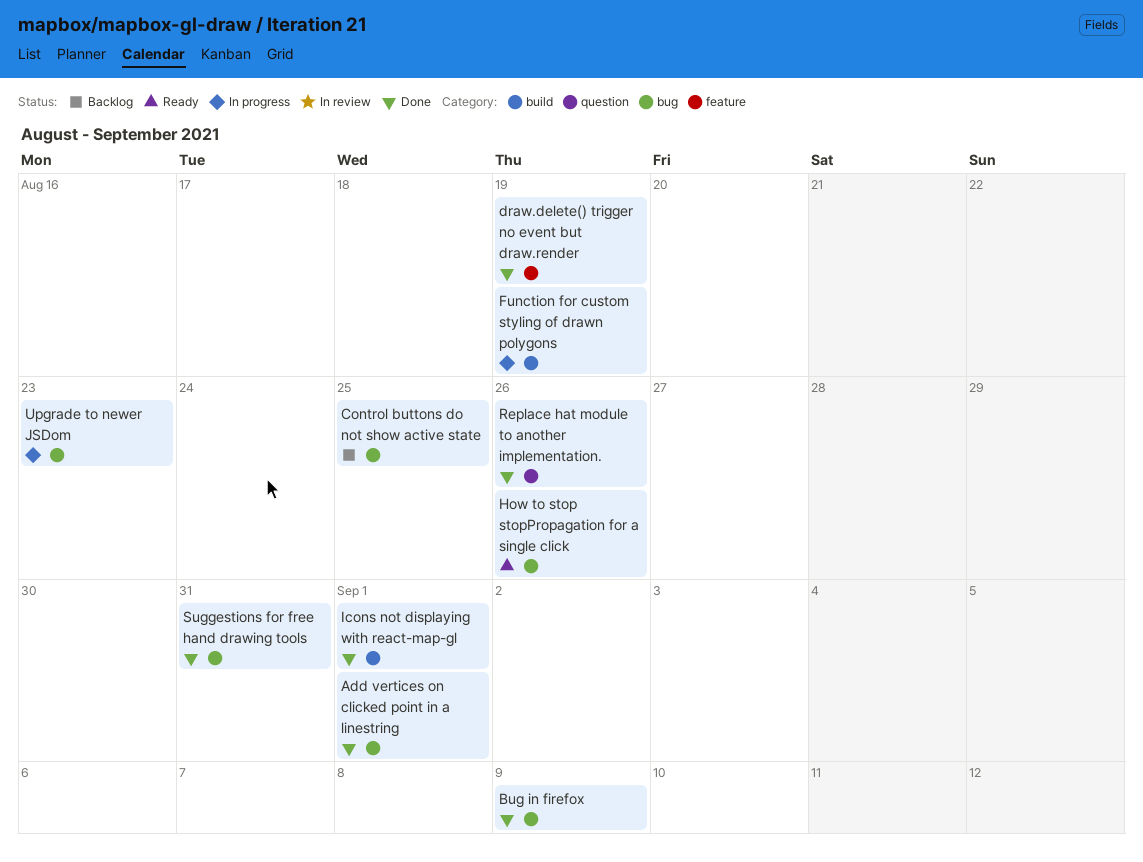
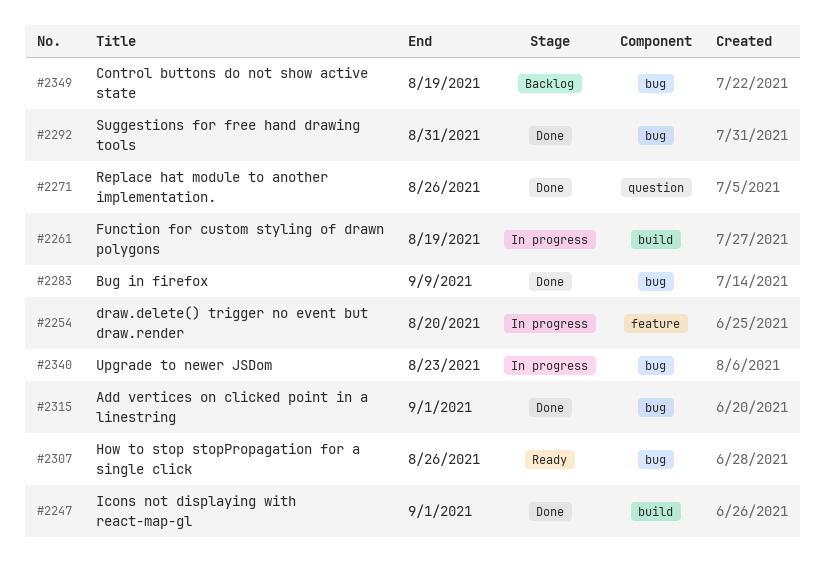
Control buttons do not show active state, due: Aug 25 -> Aug 19
draw.delete() trigger no event but draw.render, status: Done -> In progress
draw.delete() trigger no event but draw.render, due: Aug 19 -> Aug 20

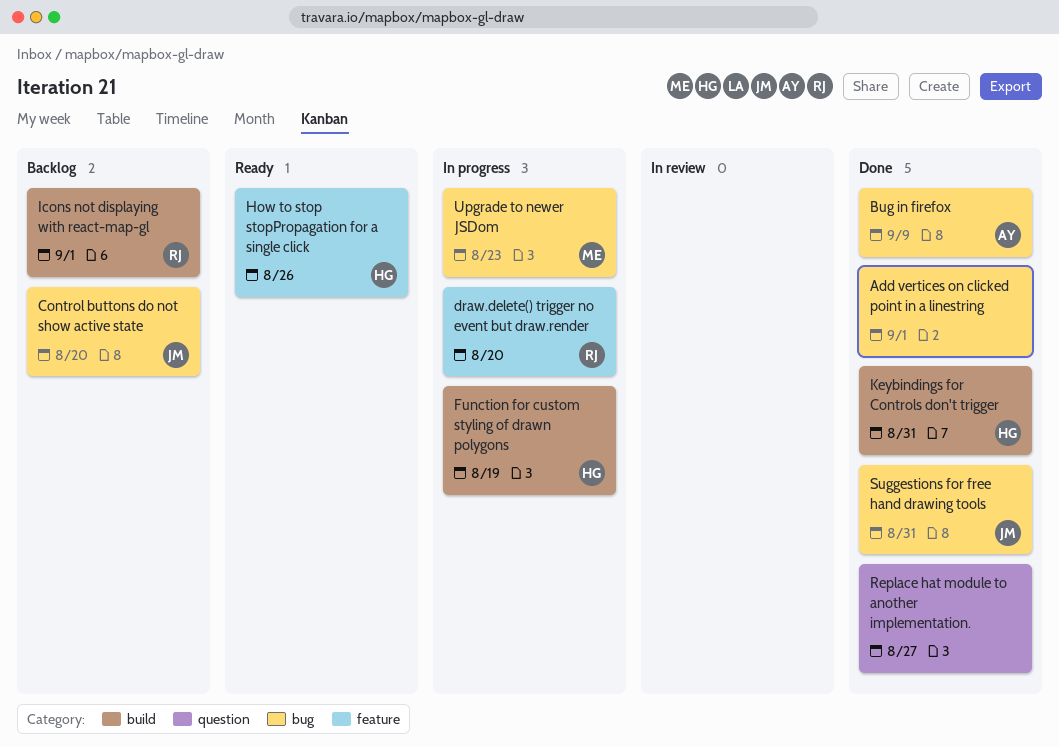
Control buttons do not show active state, due: Aug 19 -> Aug 20
How to stop stopPropagation for a single click, label: bug -> feature
Icons not displaying with react-map-gl, status: Done -> Backlog
Keybindings for Controls don't trigger: none -> present
Replace hat module to another implementation., due: Aug 26 -> Aug 27

